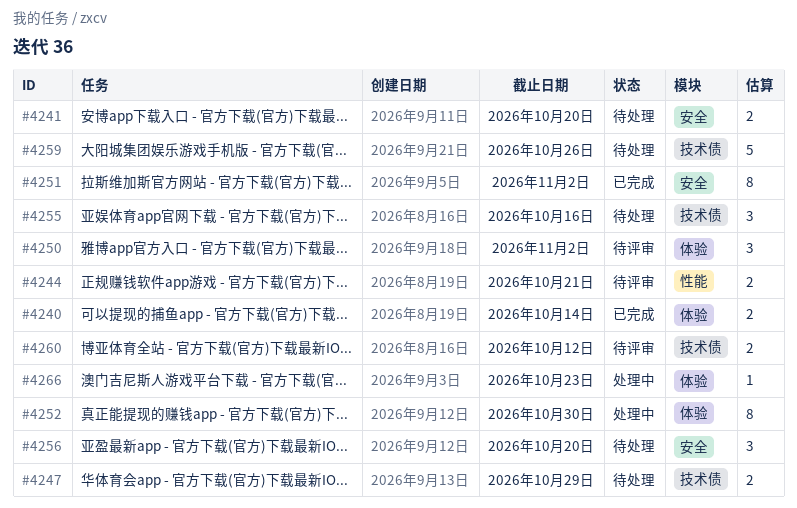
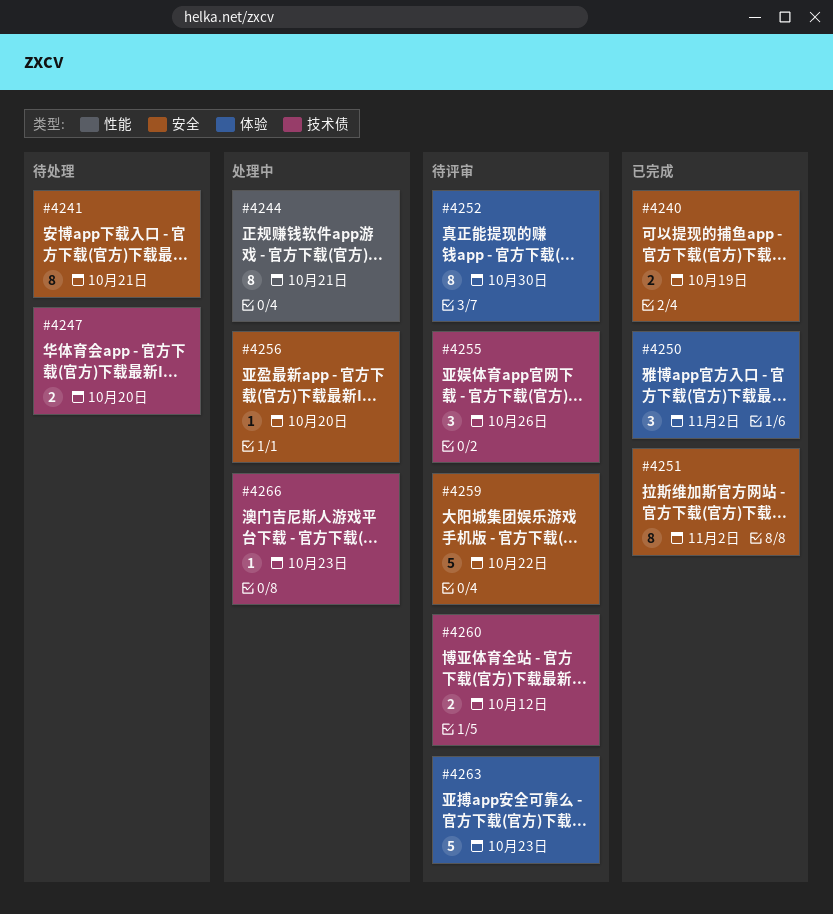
#4240, label: 体验 -> 安全
#4240, due: Oct 14 -> Oct 19
#4241, estimate: 2 -> 8
#4241, due: Oct 20 -> Oct 21
#4244, status: 待评审 -> 处理中
#4244, estimate: 2 -> 8
#4247, due: Oct 29 -> Oct 20
#4250, status: 待评审 -> 已完成
#4252, status: 处理中 -> 待评审
#4255, status: 待处理 -> 待评审
#4255, due: Oct 16 -> Oct 26
#4256, status: 待处理 -> 处理中
#4256, estimate: 3 -> 1
#4259, status: 待处理 -> 待评审
#4259, label: 技术债 -> 安全
#4259, due: Oct 26 -> Oct 22
#4263: none -> present
#4266, label: 体验 -> 技术债

